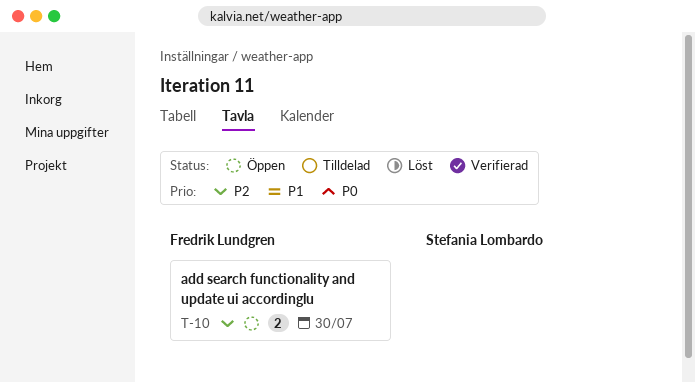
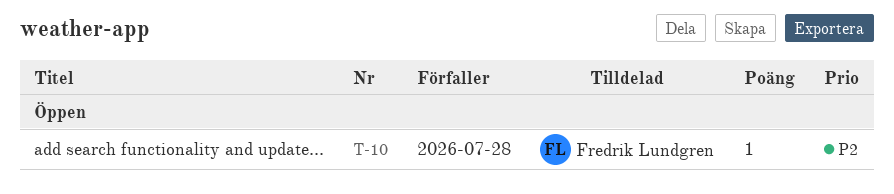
T-10, estimate: 2 -> 1
T-10, due: Jul 30 -> Jul 28

